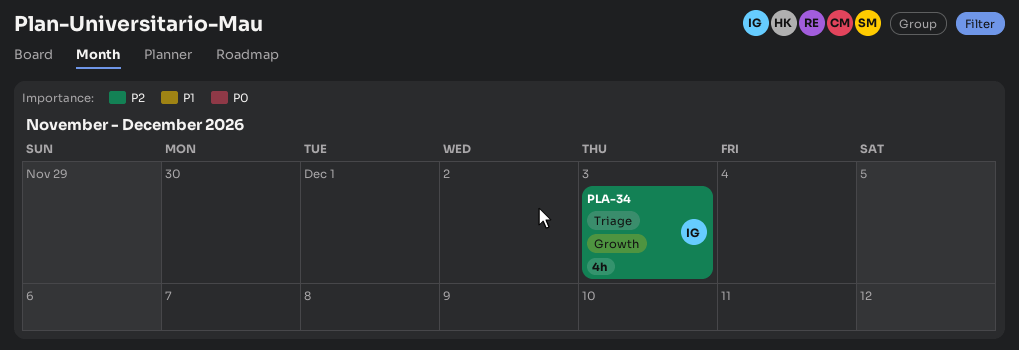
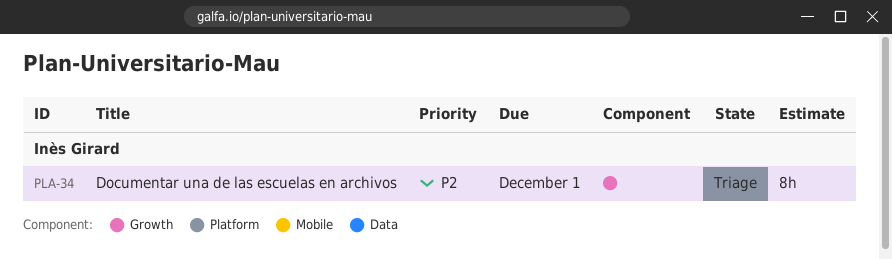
PLA-34, estimate: 4h -> 8h
PLA-34, due: Dec 3 -> Dec 1

